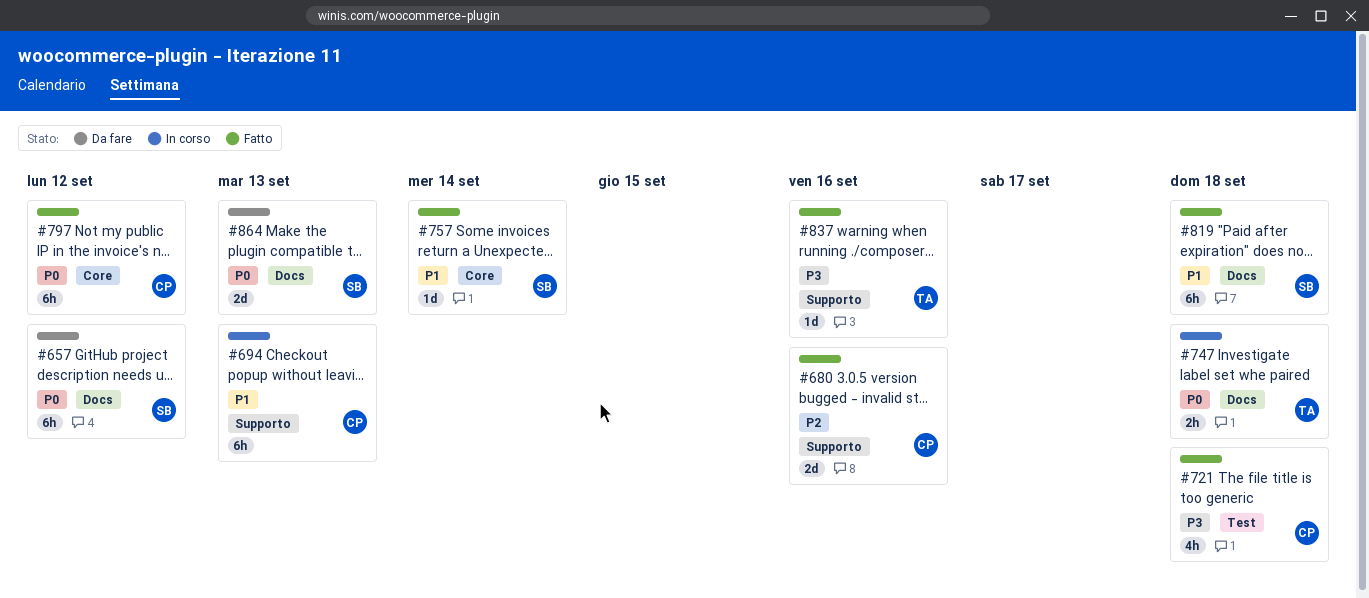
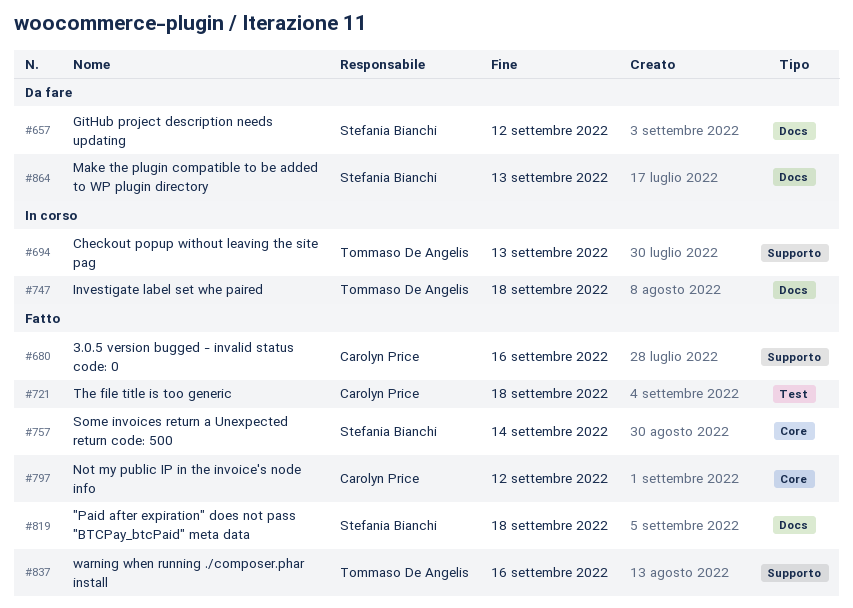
#694, owner: Carolyn Price -> Tommaso De Angelis

